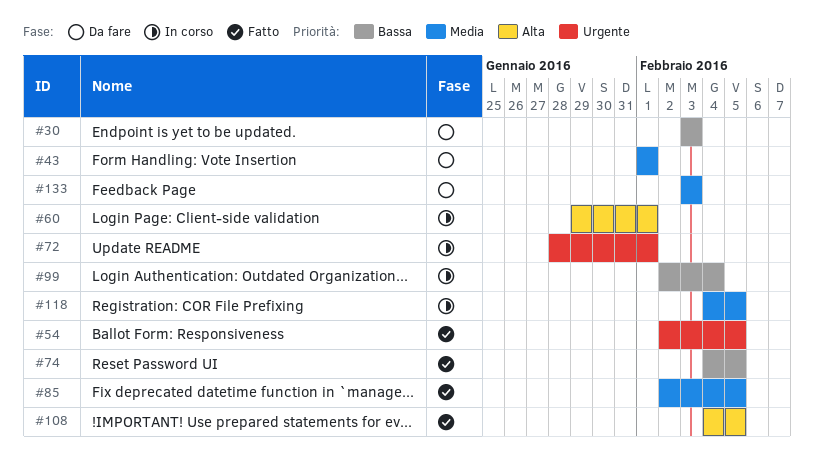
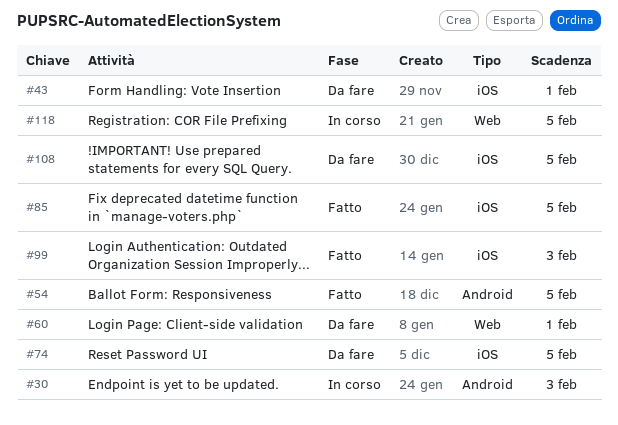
#30, status: Da fare -> In corso
#60, status: In corso -> Da fare
#72: present -> none
#74, status: Fatto -> Da fare
#99, status: In corso -> Fatto
#99, due: Feb 4 -> Feb 3
#108, status: Fatto -> Da fare
#133: present -> none

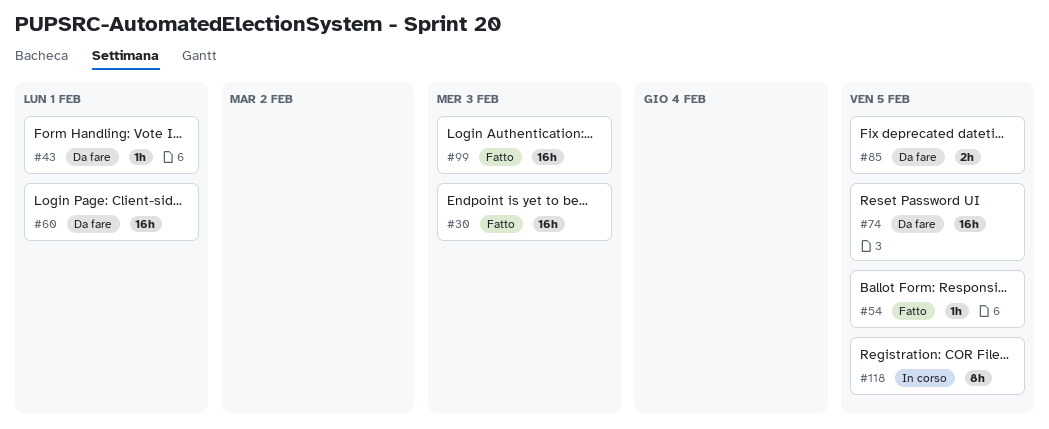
#30, status: In corso -> Fatto
#85, status: Fatto -> Da fare
#108: present -> none

